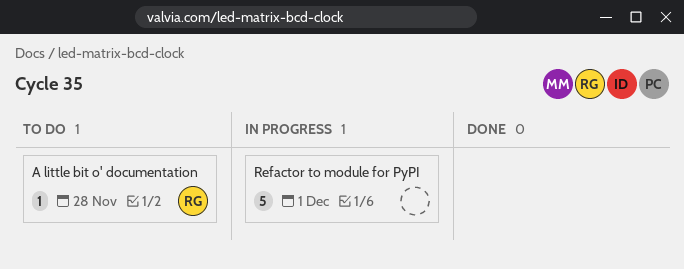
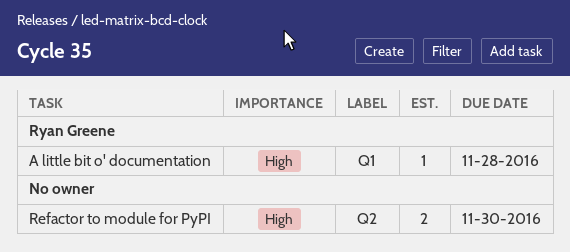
Refactor to module for PyPI, estimate: 5 -> 2
Refactor to module for PyPI, due: Dec 1 -> Nov 30

